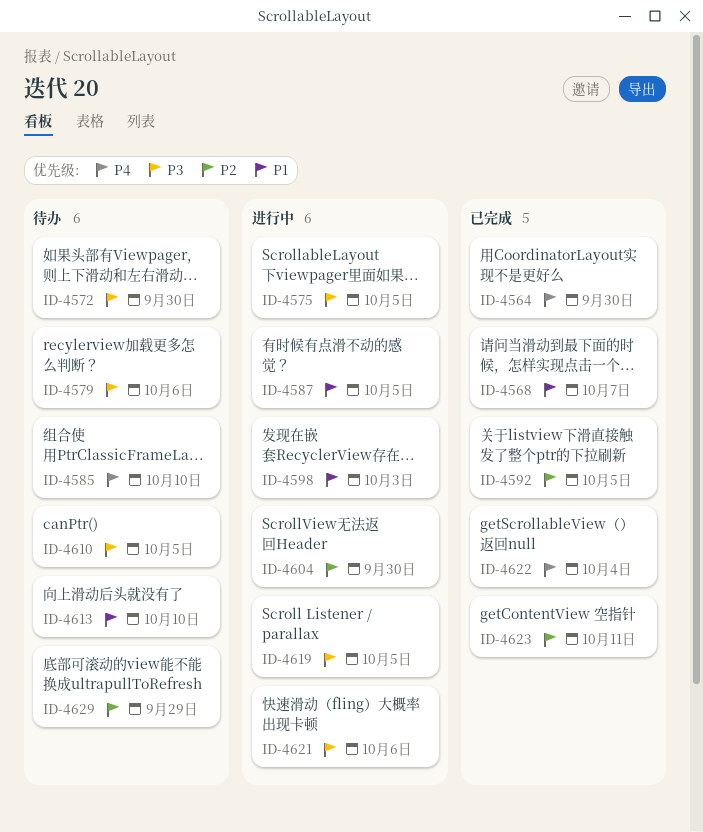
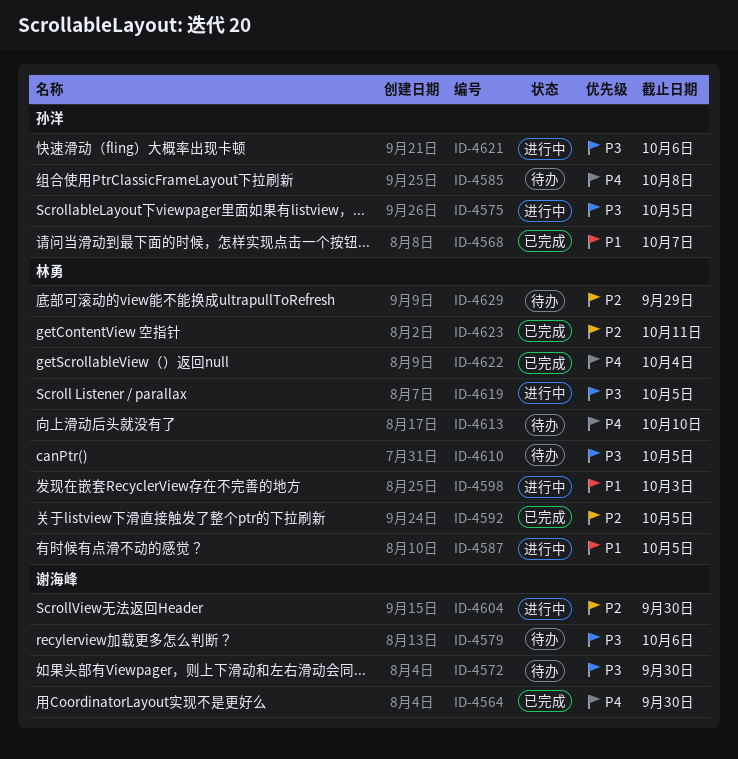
ID-4585, due: Oct 10 -> Oct 8
ID-4613, priority: P1 -> P4

